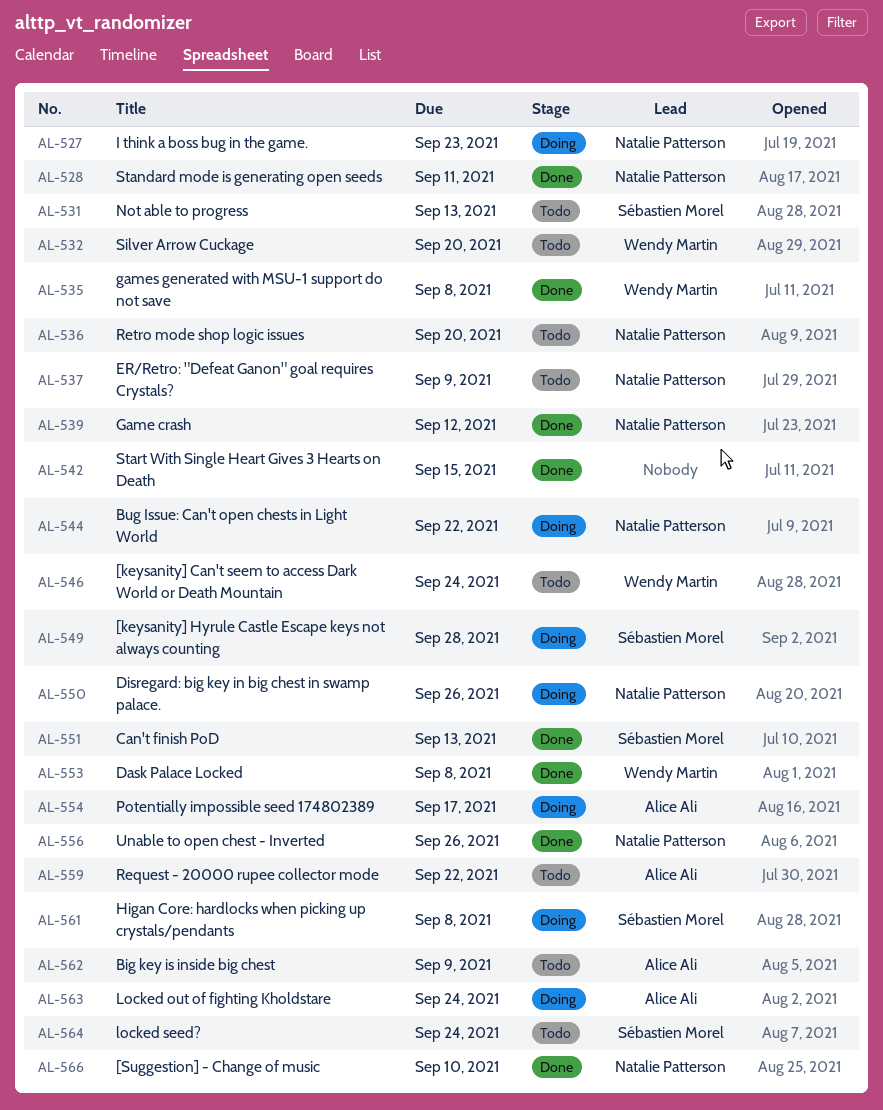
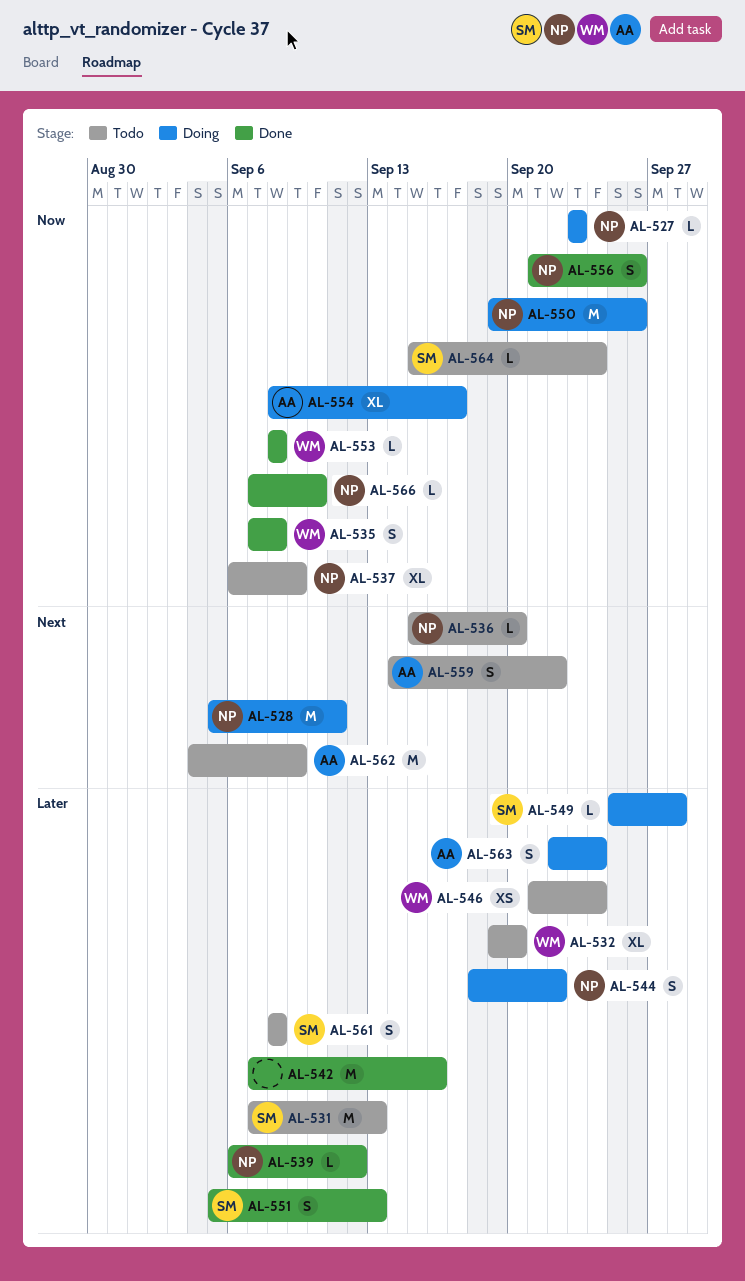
AL-528, status: Done -> Doing
AL-542, due: Sep 15 -> Sep 16
AL-561, status: Doing -> Todo

